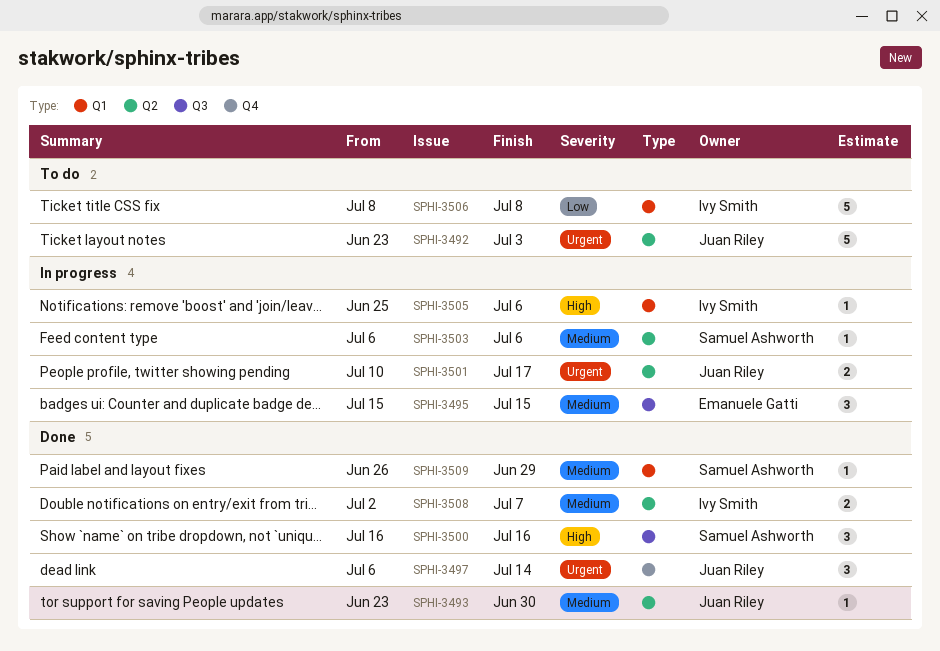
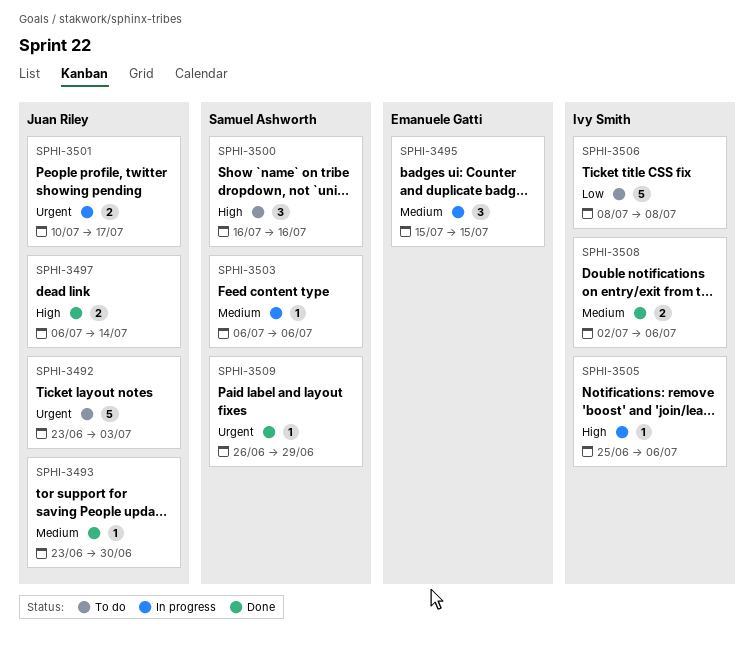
SPHI-3497, priority: Urgent -> High
SPHI-3497, estimate: 3 -> 2
SPHI-3500, status: Done -> To do
SPHI-3508, due: Jul 7 -> Jul 6
SPHI-3509, priority: Medium -> Urgent

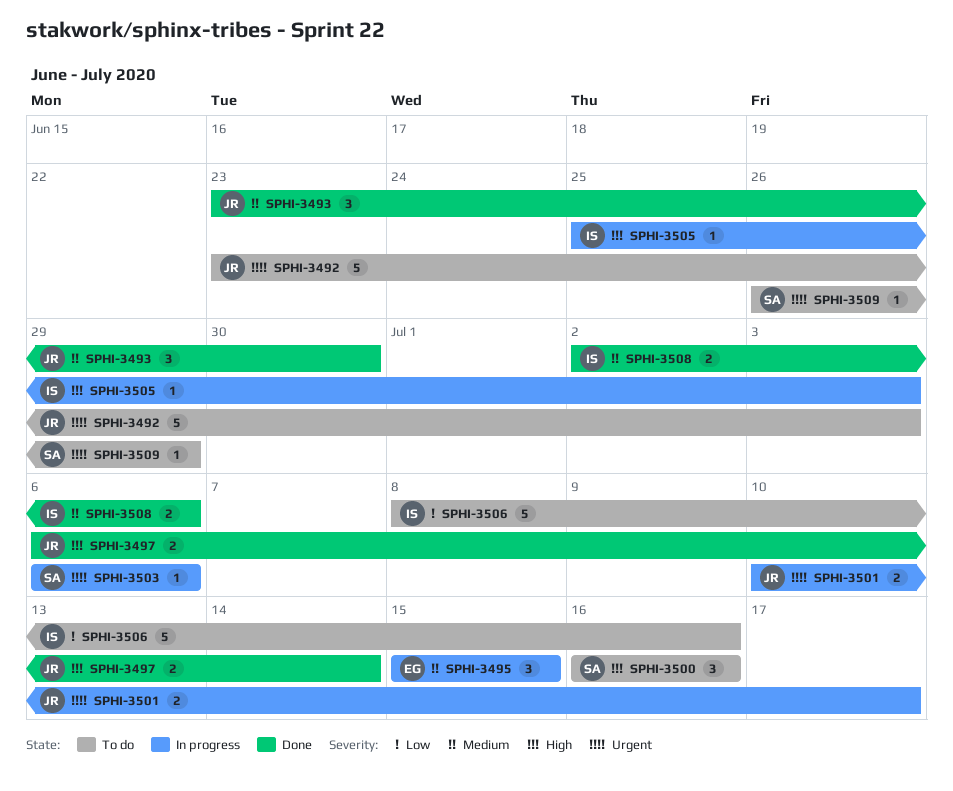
SPHI-3493, estimate: 1 -> 3
SPHI-3503, priority: Medium -> Urgent
SPHI-3505, due: Jul 6 -> Jul 3
SPHI-3506, due: Jul 8 -> Jul 16
SPHI-3509, status: Done -> To do

